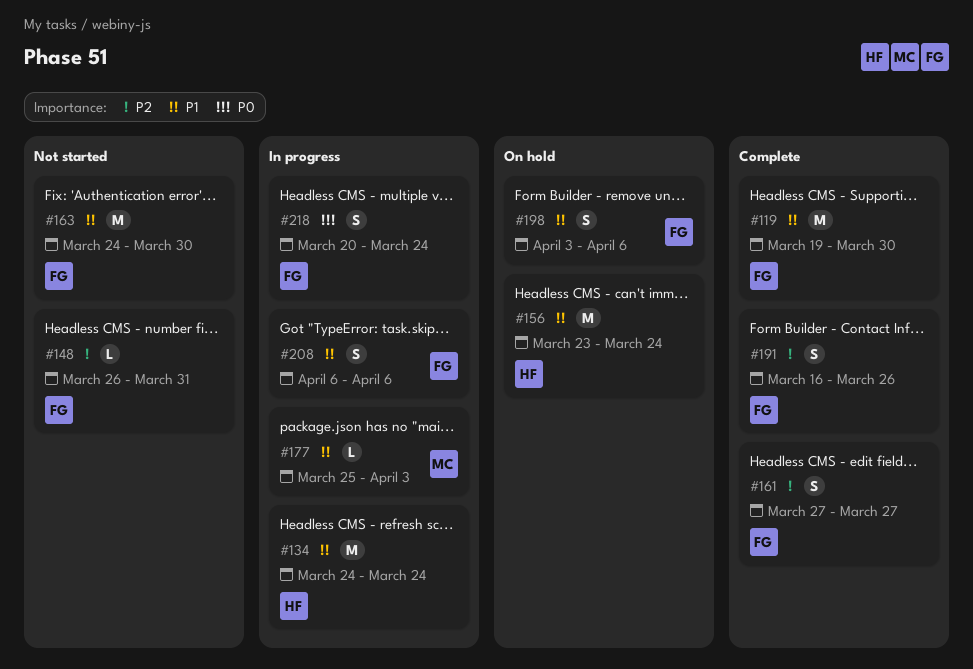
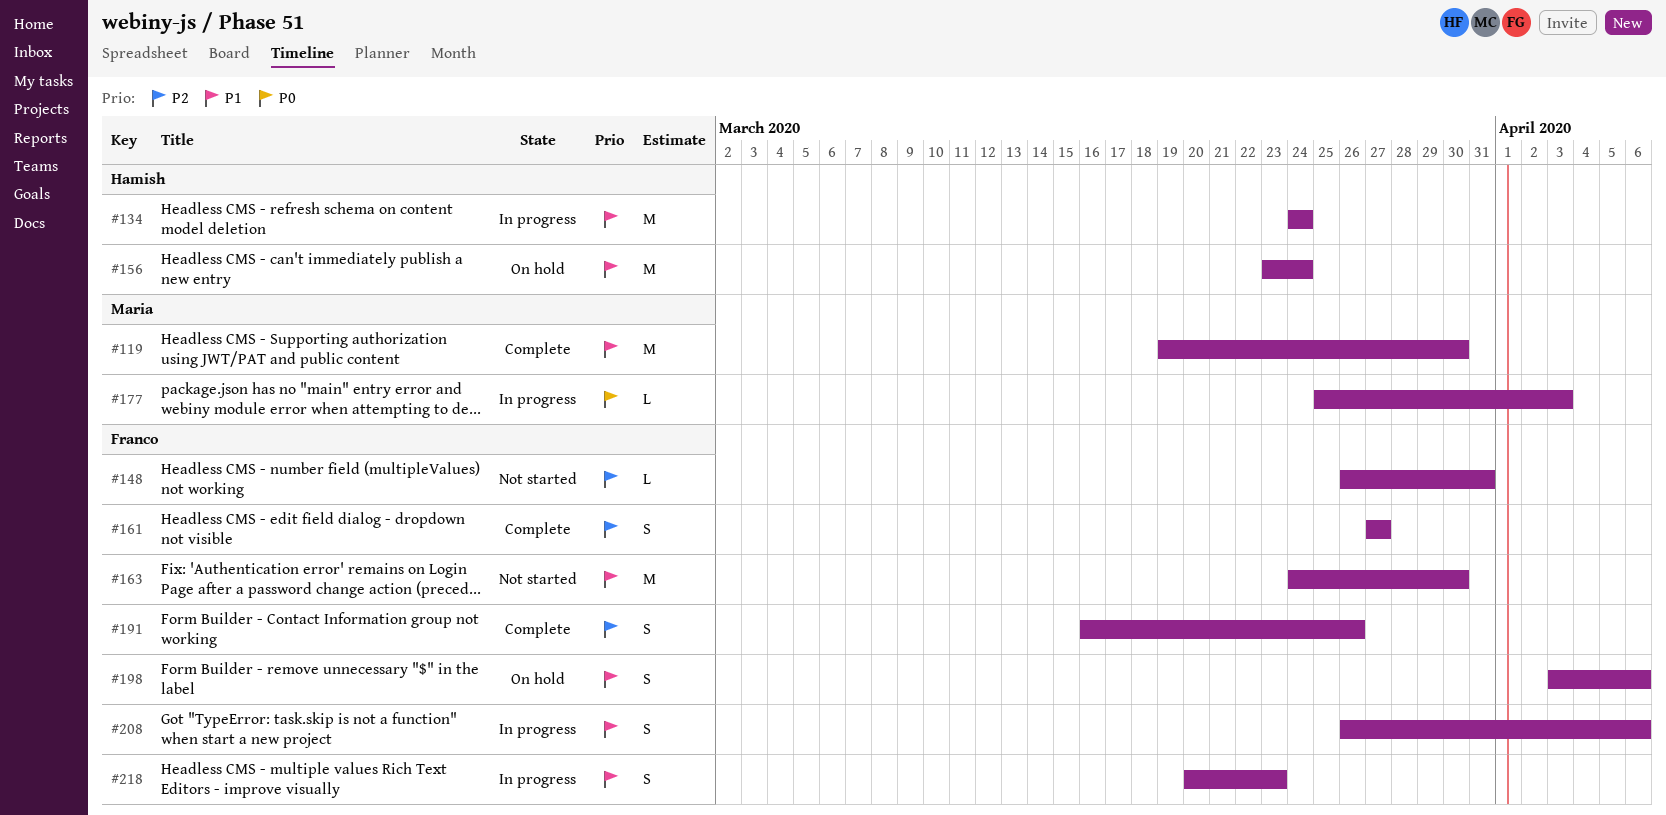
#119, owner: Franco -> Maria
#177, priority: P1 -> P0
#208, start: Apr 6 -> Mar 26
#218, priority: P0 -> P1
#218, due: Mar 24 -> Mar 23

